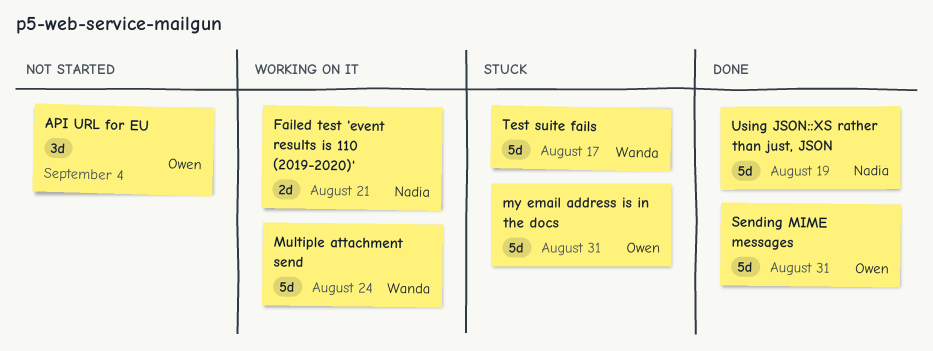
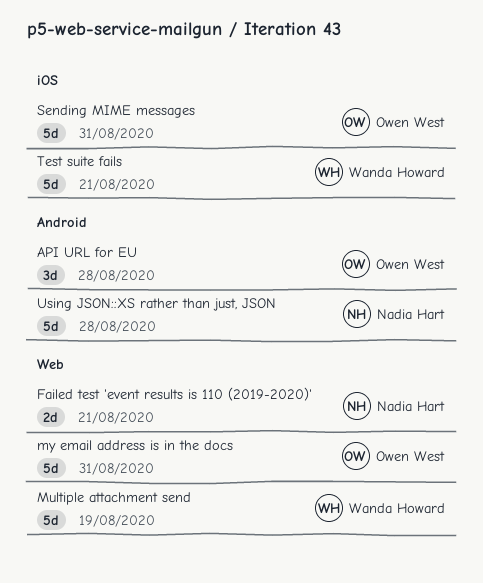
API URL for EU, due: Sep 4 -> Aug 28
Multiple attachment send, due: Aug 24 -> Aug 19
Test suite fails, due: Aug 17 -> Aug 21
Using JSON::XS rather than just, JSON, due: Aug 19 -> Aug 28

